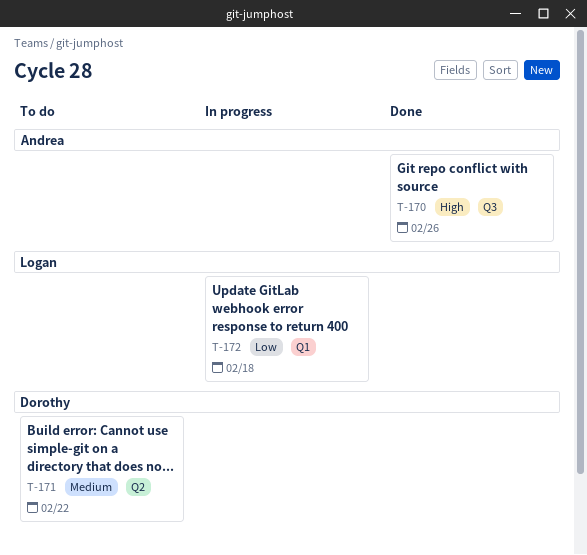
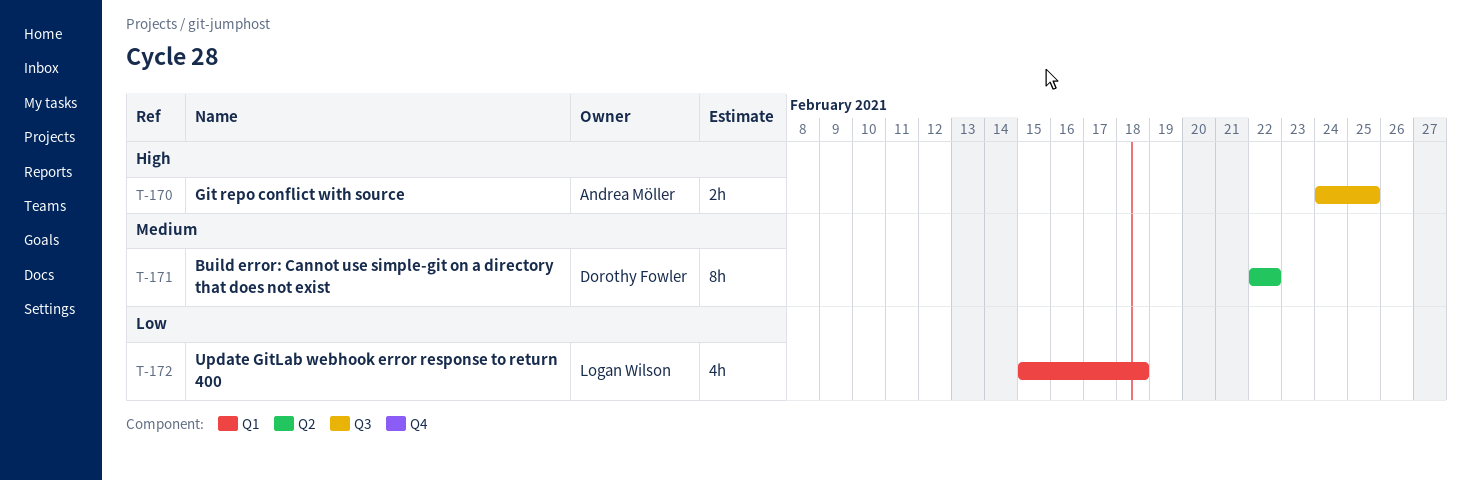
T-170, due: Feb 26 -> Feb 25

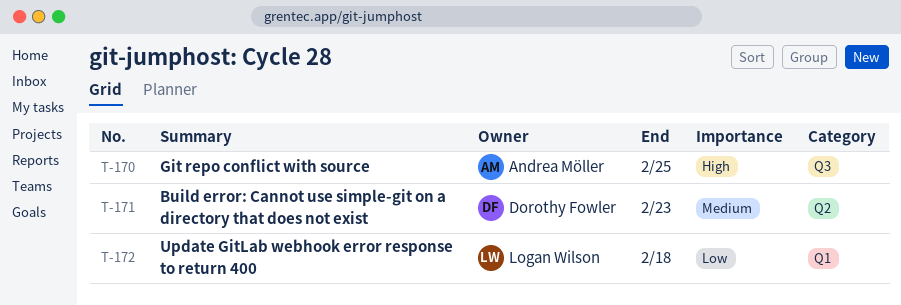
T-171, due: Feb 22 -> Feb 23

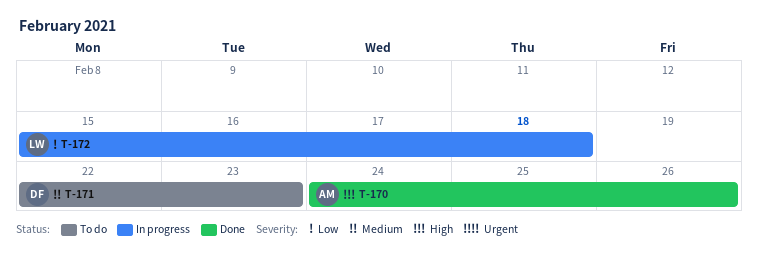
T-170, due: Feb 25 -> Feb 26

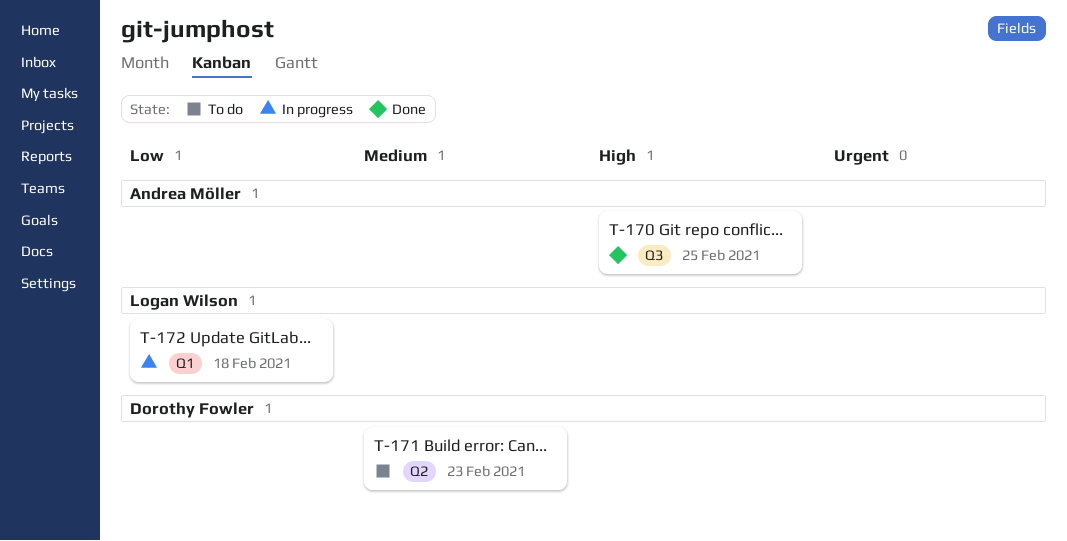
T-170, due: Feb 26 -> Feb 25

